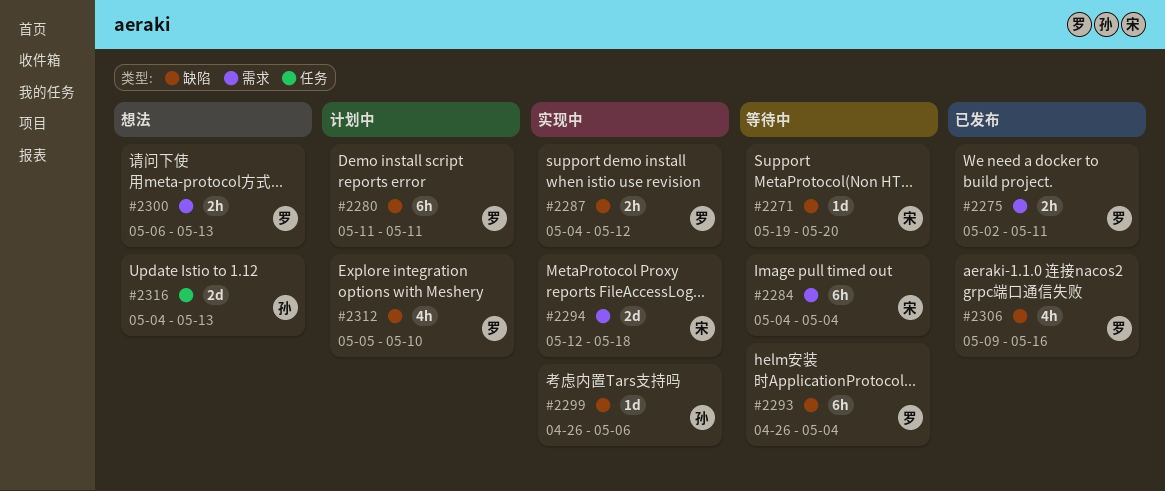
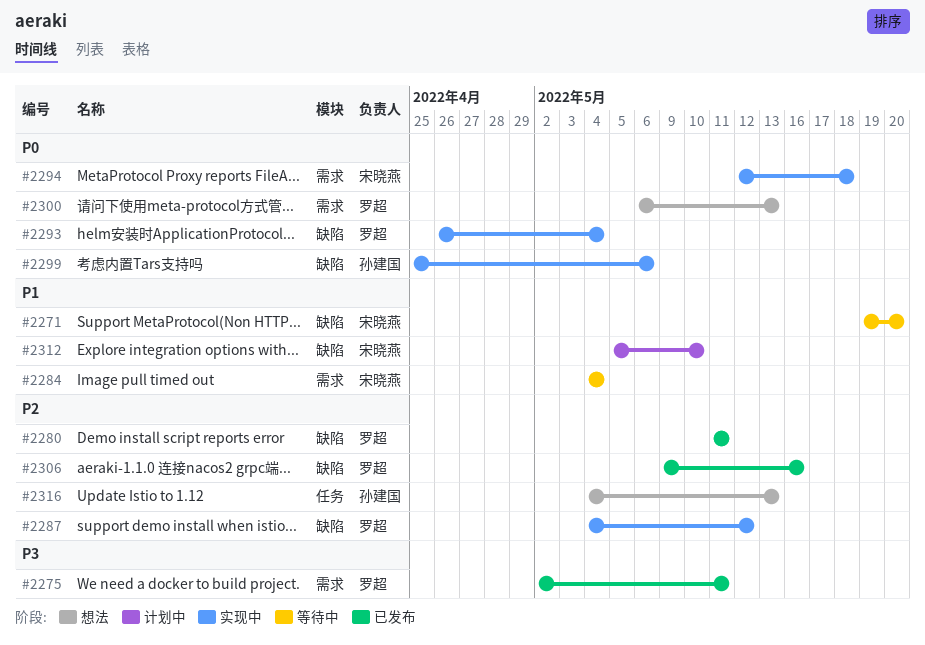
#2280, status: 计划中 -> 已发布
#2293, status: 等待中 -> 实现中
#2299, start: Apr 26 -> Apr 25
#2312, owner: 罗超 -> 宋晓燕

